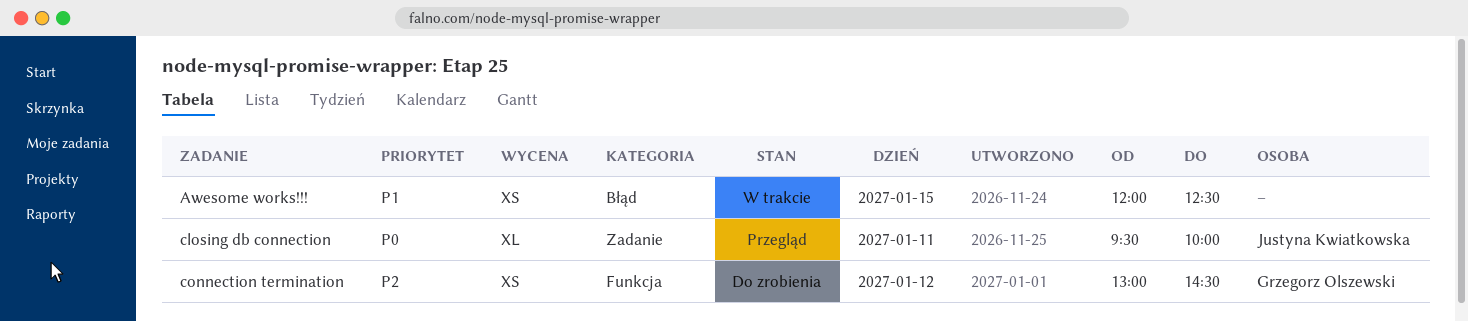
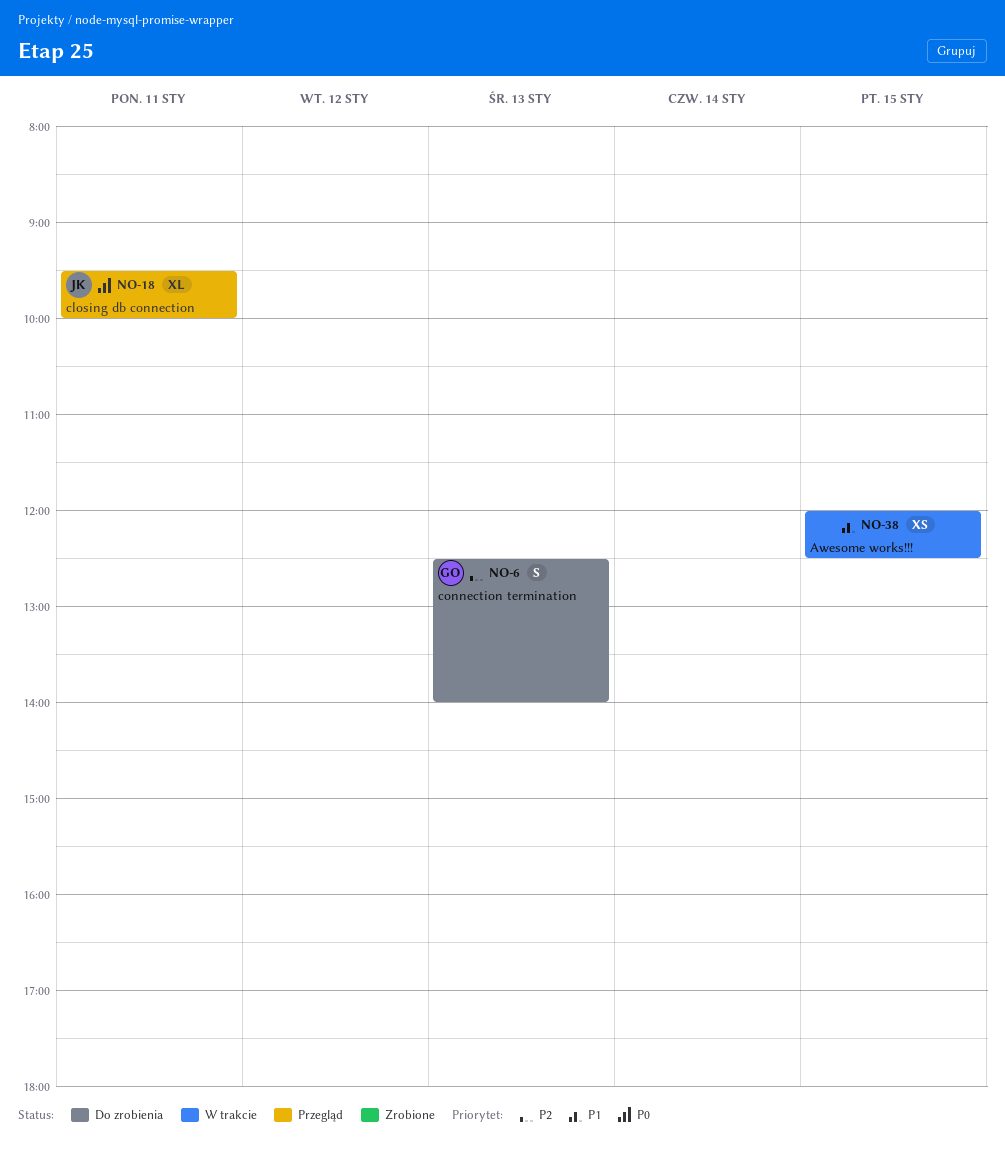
connection termination, estimate: XS -> S
connection termination, day: Jan 12 -> Jan 13
connection termination, begins: 13:00 -> 12:30
connection termination, ends: 14:30 -> 14:00

